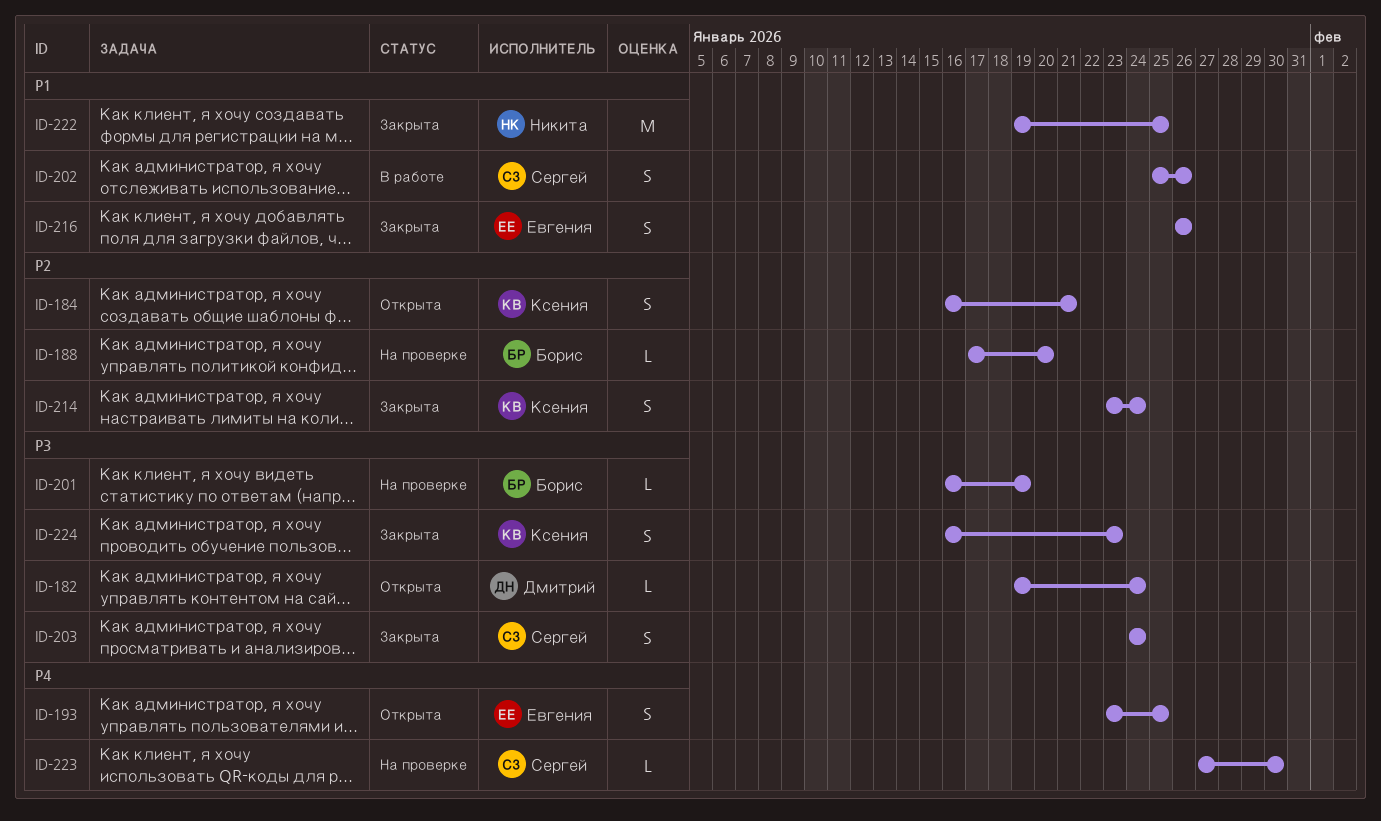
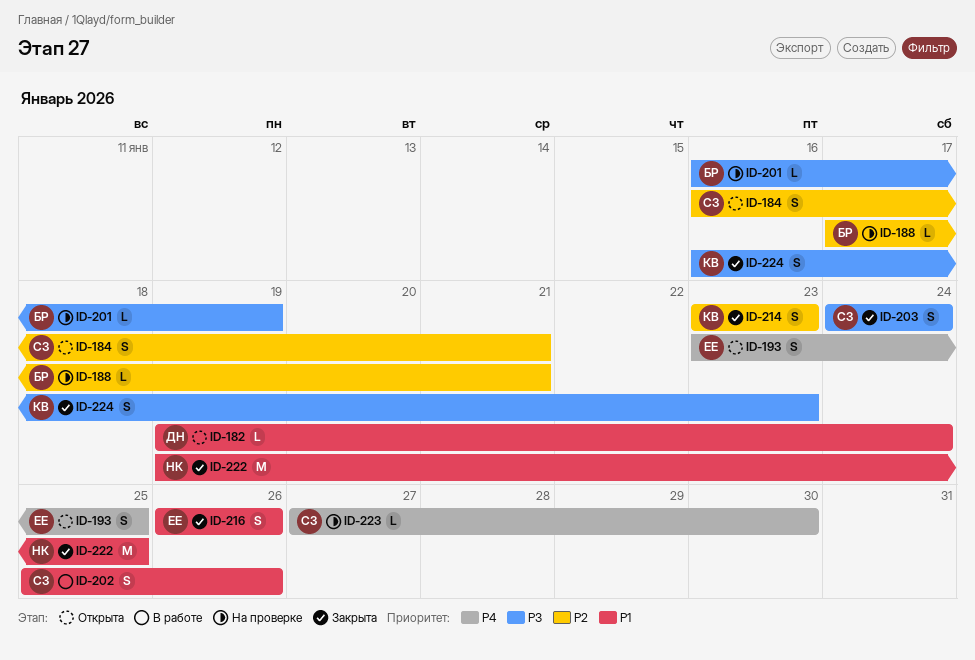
ID-182, priority: P3 -> P1
ID-184, owner: Ксения -> Сергей
ID-188, due: Jan 20 -> Jan 21
ID-214, due: Jan 24 -> Jan 23

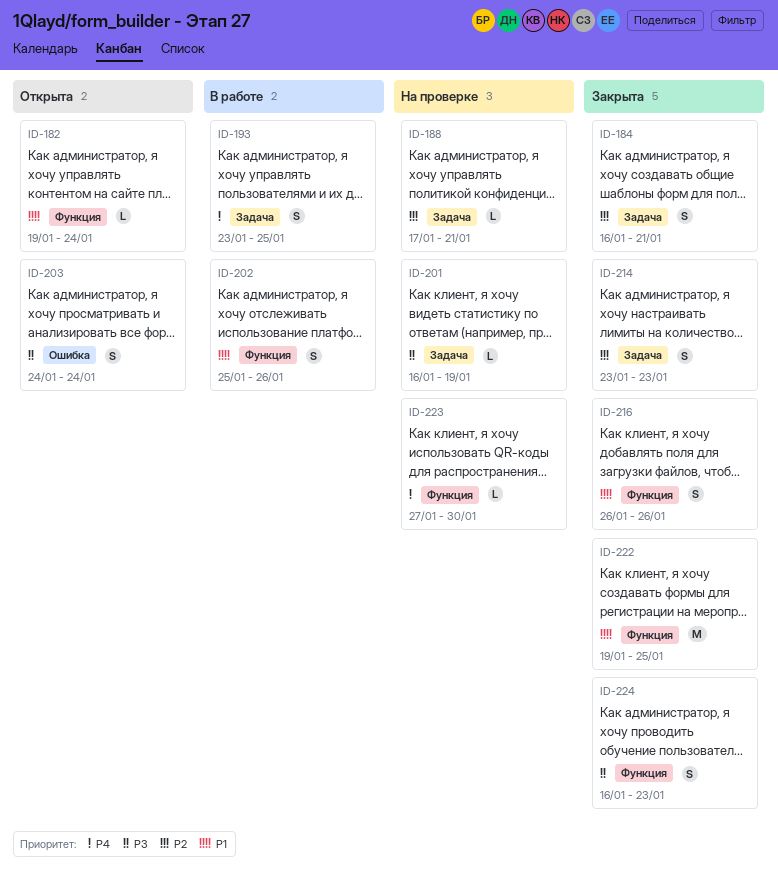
ID-184, status: Открыта -> Закрыта
ID-193, status: Открыта -> В работе
ID-203, status: Закрыта -> Открыта

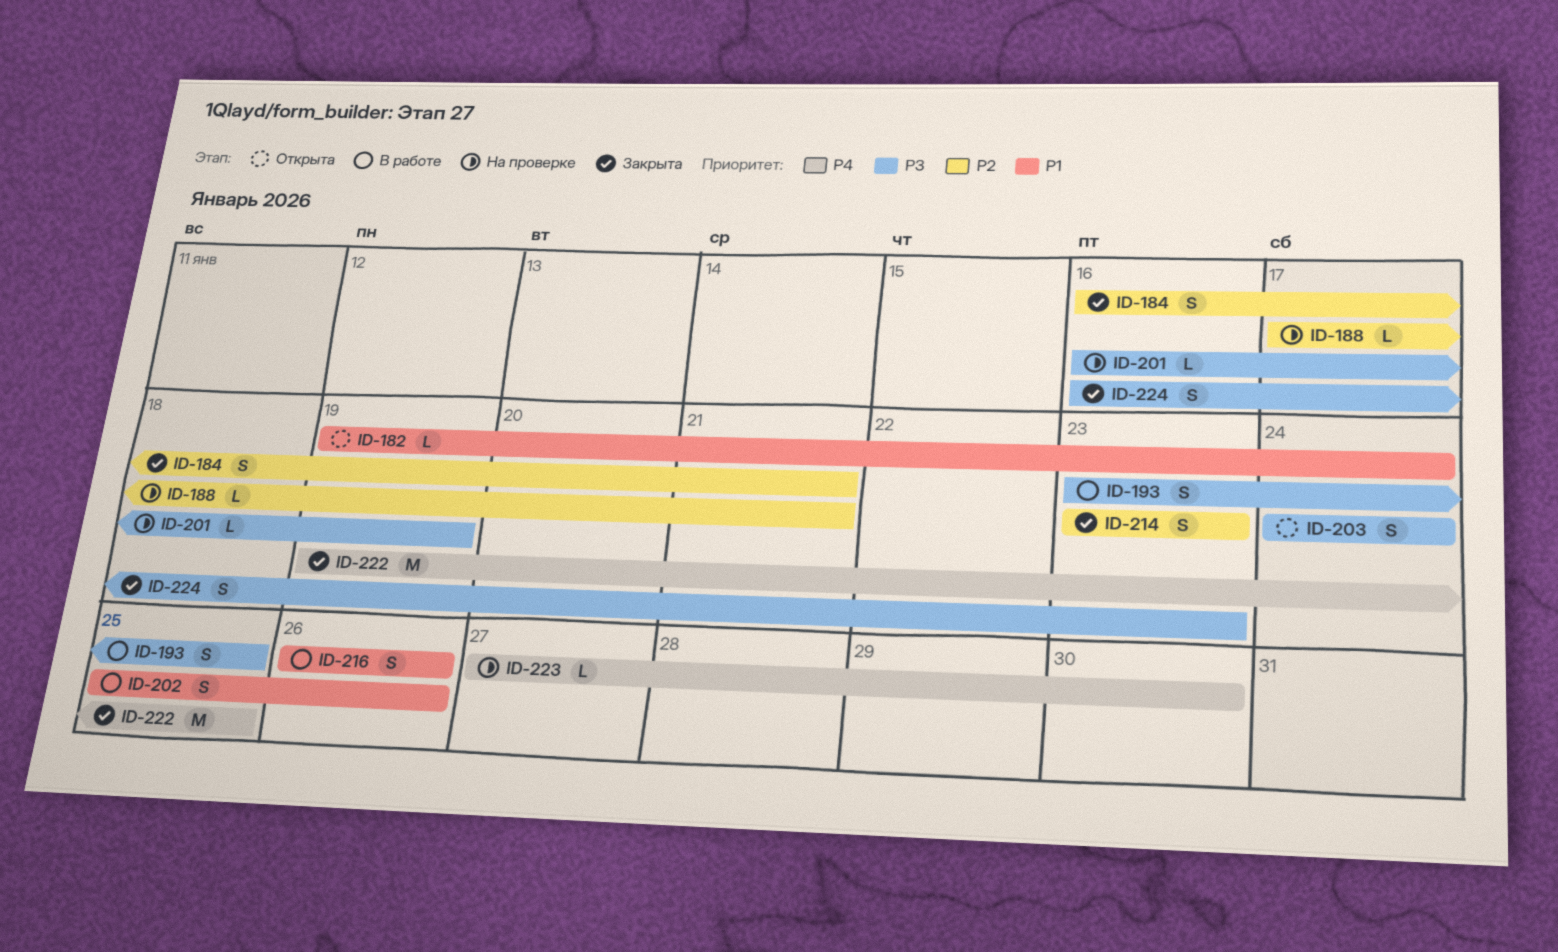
ID-193, priority: P4 -> P3
ID-216, status: Закрыта -> В работе
ID-222, priority: P1 -> P4

